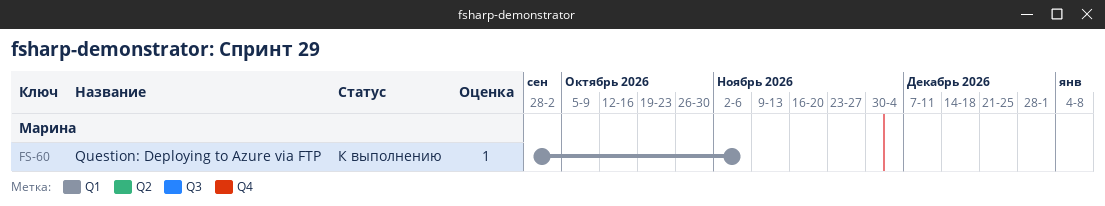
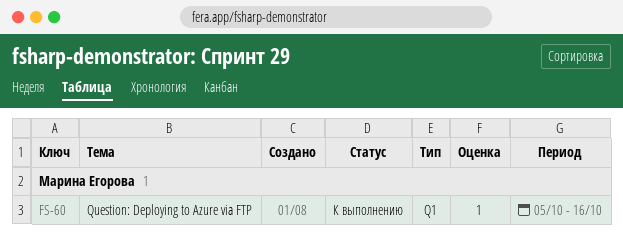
FS-60, start: Sep 28 -> Oct 5
FS-60, due: Nov 6 -> Oct 16

